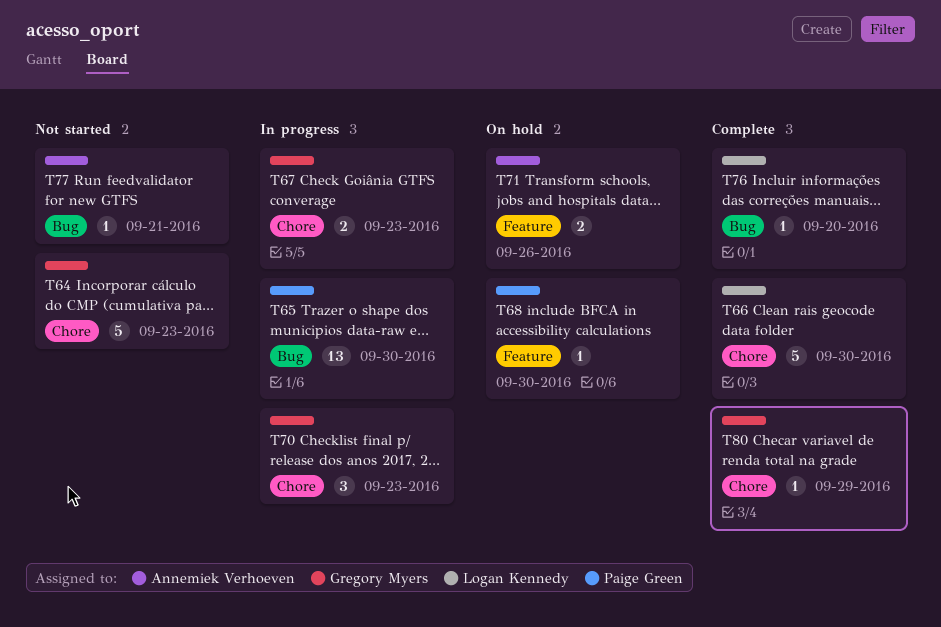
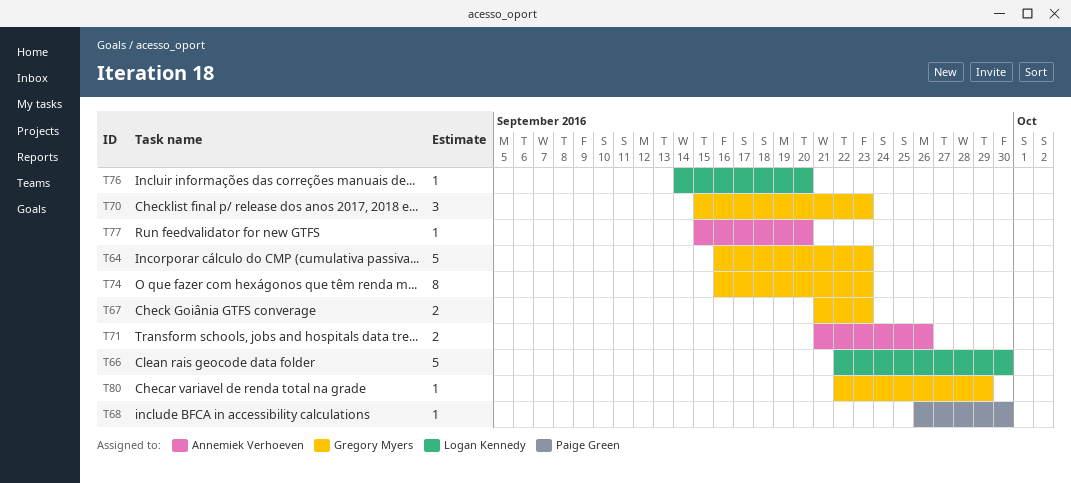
T65: present -> none
T74: none -> present
T77, due: Sep 21 -> Sep 20

